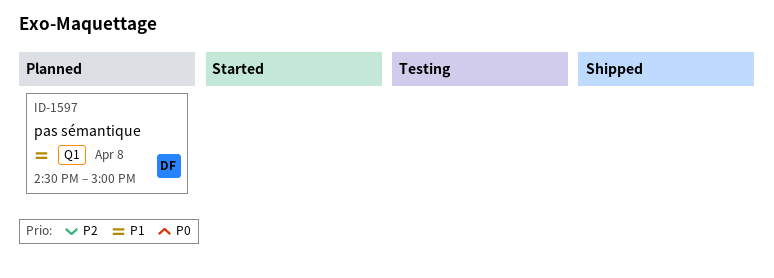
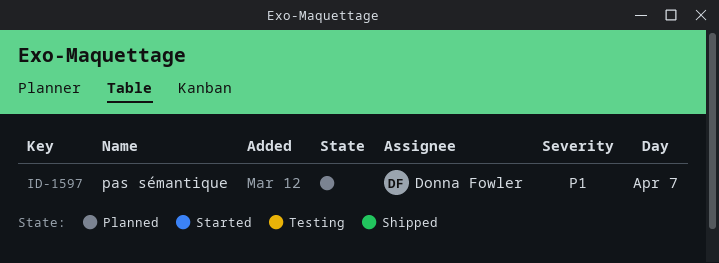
ID-1597, day: Apr 8 -> Apr 7

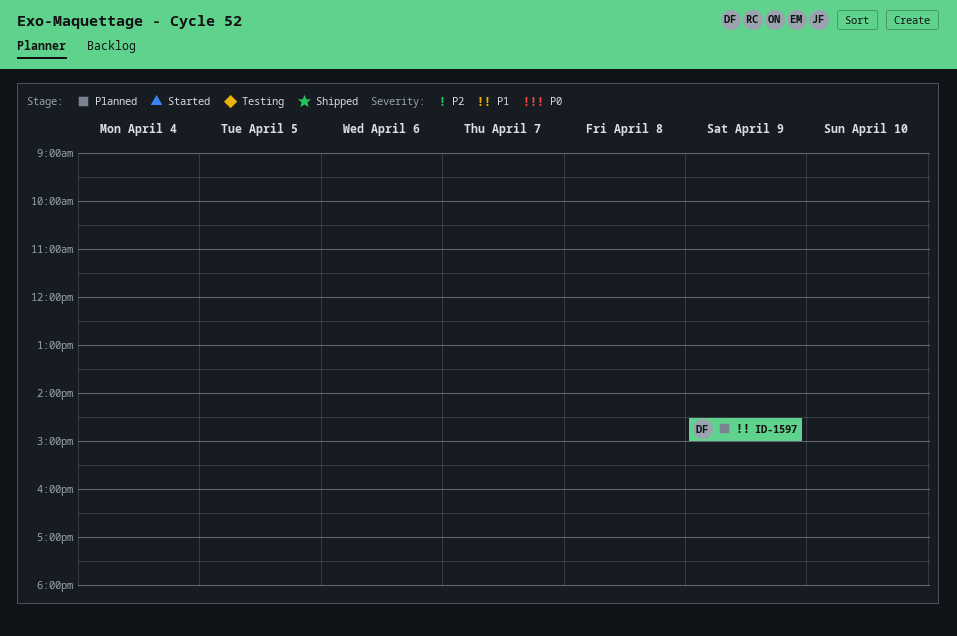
ID-1597, day: Apr 7 -> Apr 9

